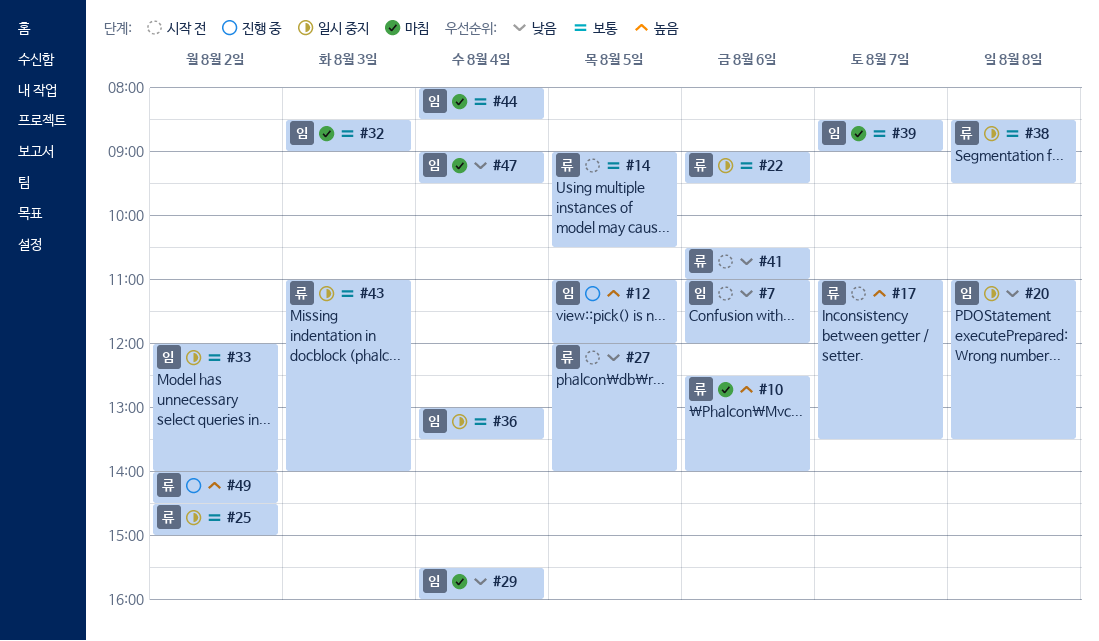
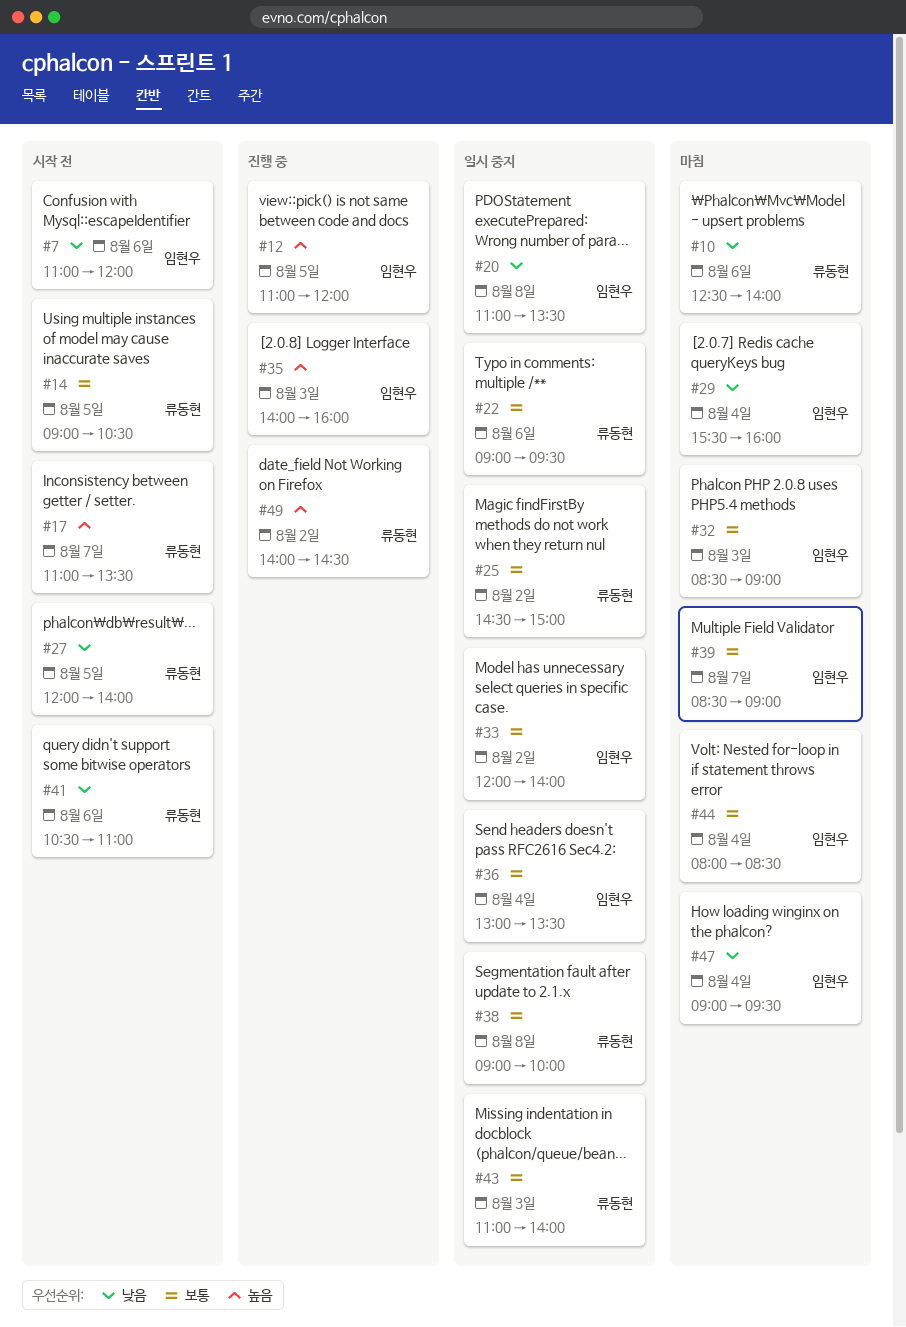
#10, priority: 높음 -> 낮음
#35: none -> present
#38, begins: 08:30 -> 09:00
#38, ends: 09:30 -> 10:00

